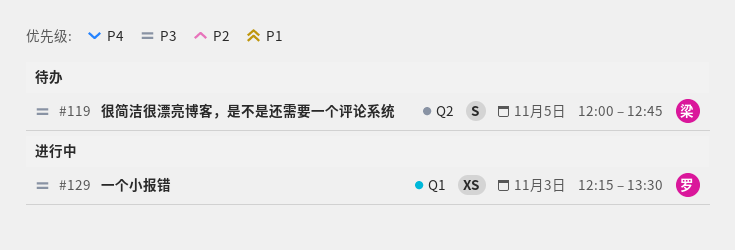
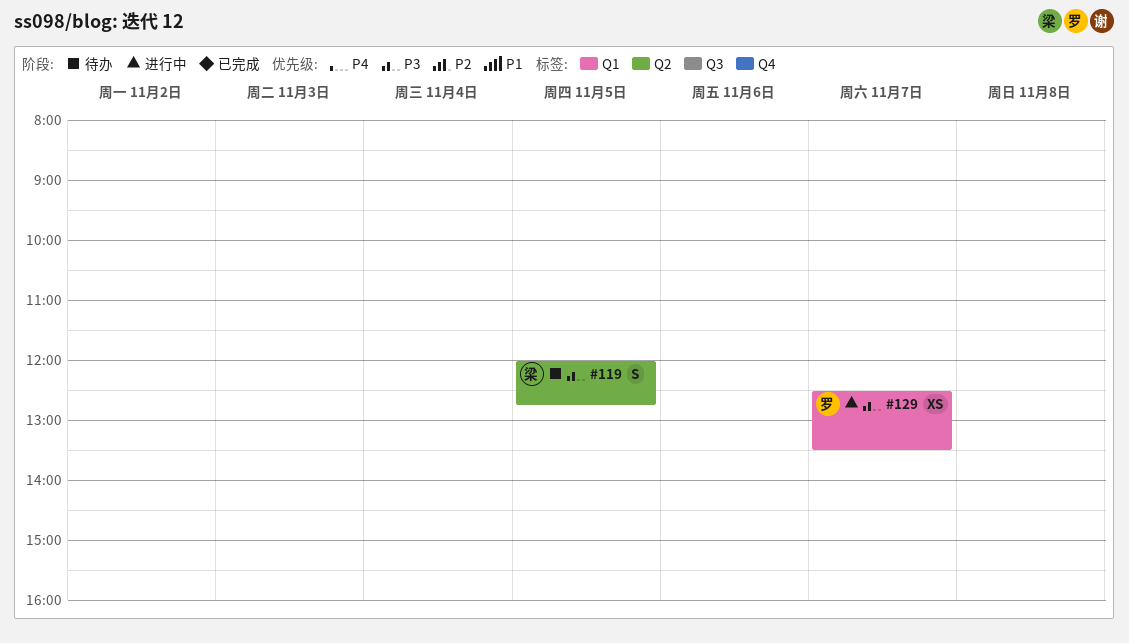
#129, day: Nov 3 -> Nov 7
#129, begins: 12:15 -> 12:30

